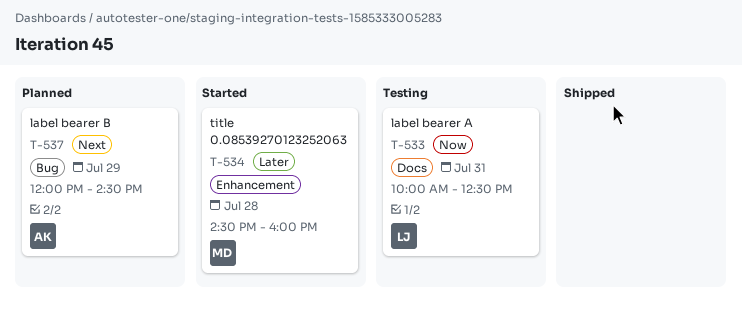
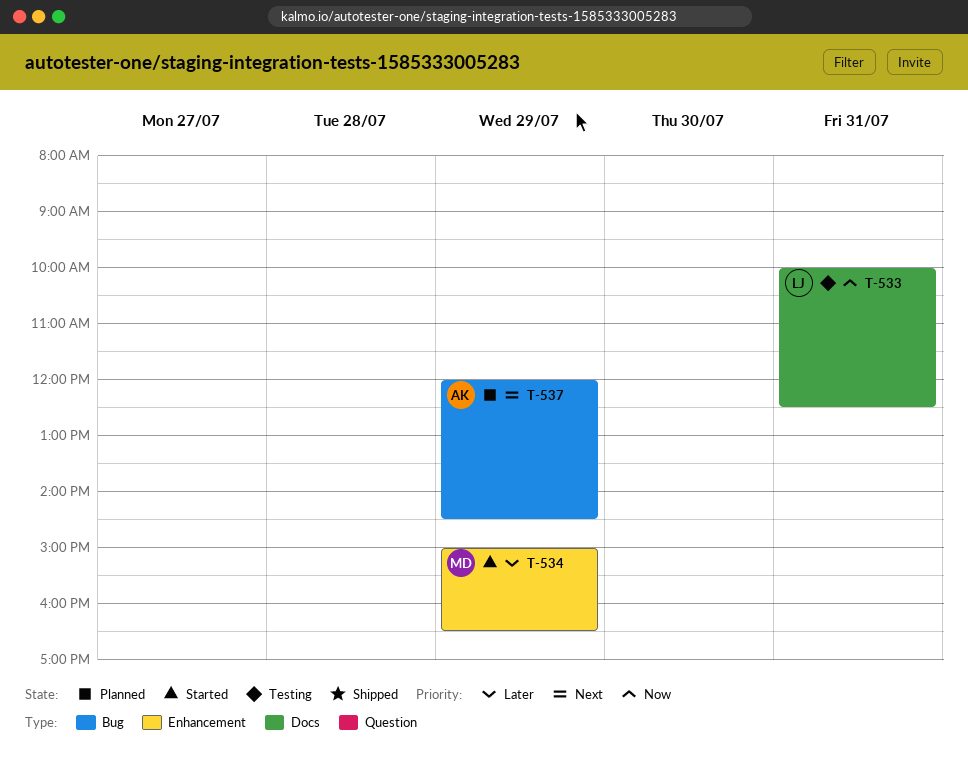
T-534, day: Jul 28 -> Jul 29
T-534, begins: 14:30 -> 15:00
T-534, ends: 16:00 -> 16:30

